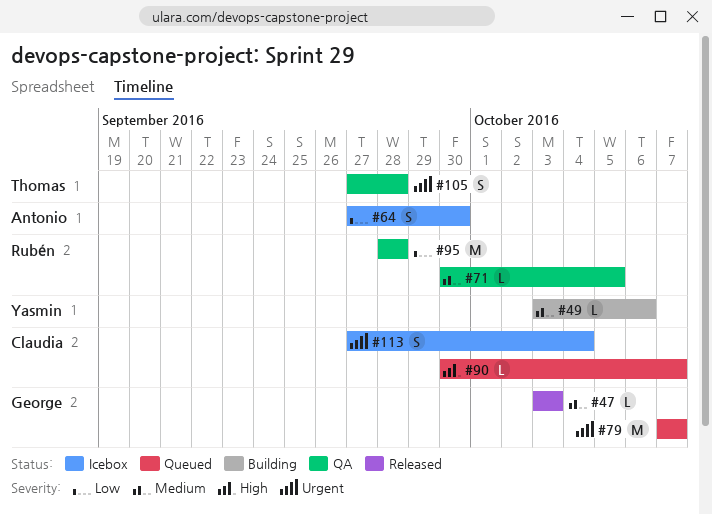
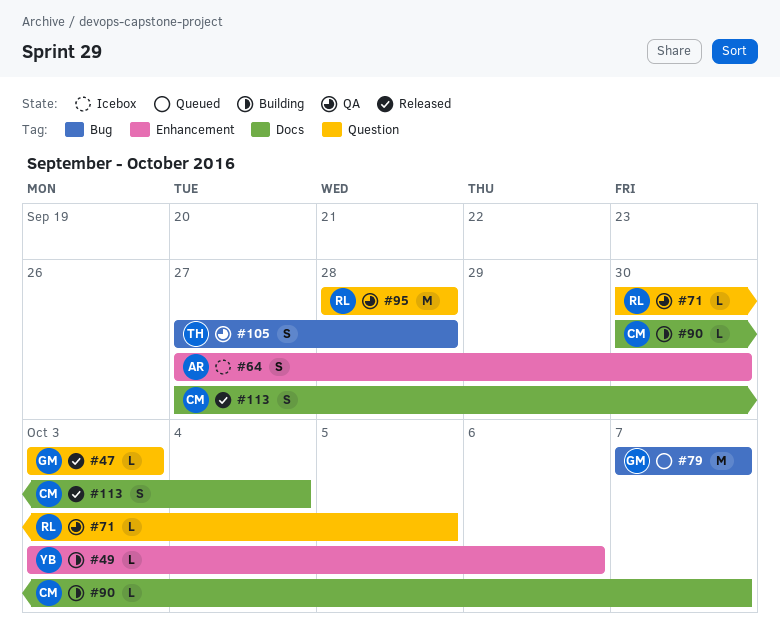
#90, status: Queued -> Building
#113, status: Icebox -> Released

